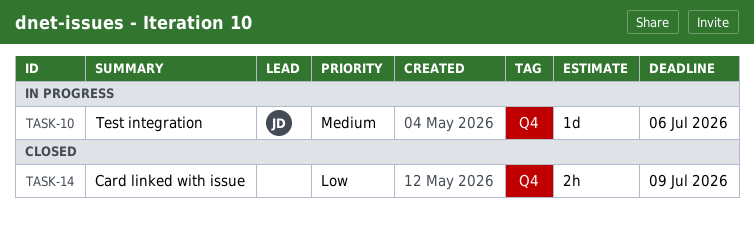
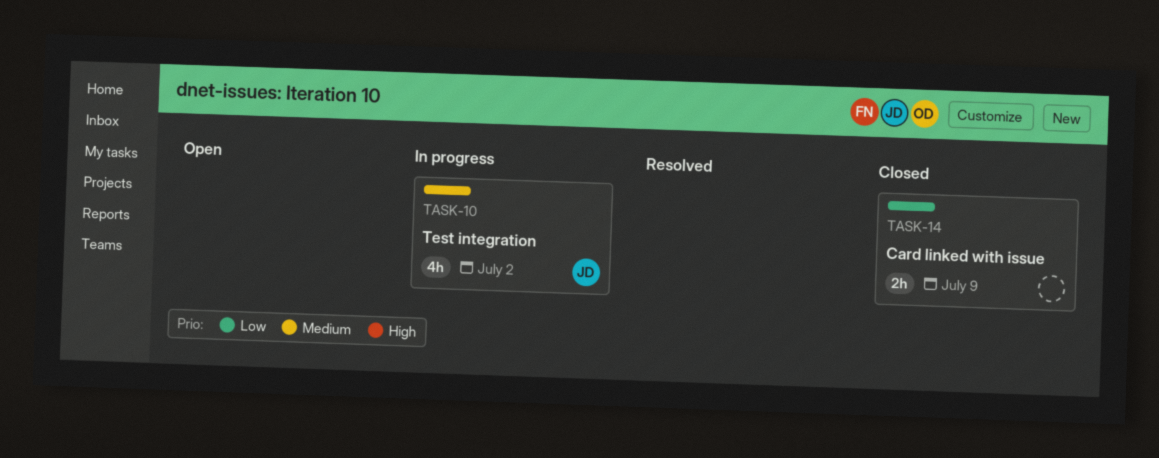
TASK-10, estimate: 1d -> 4h
TASK-10, due: Jul 6 -> Jul 2

